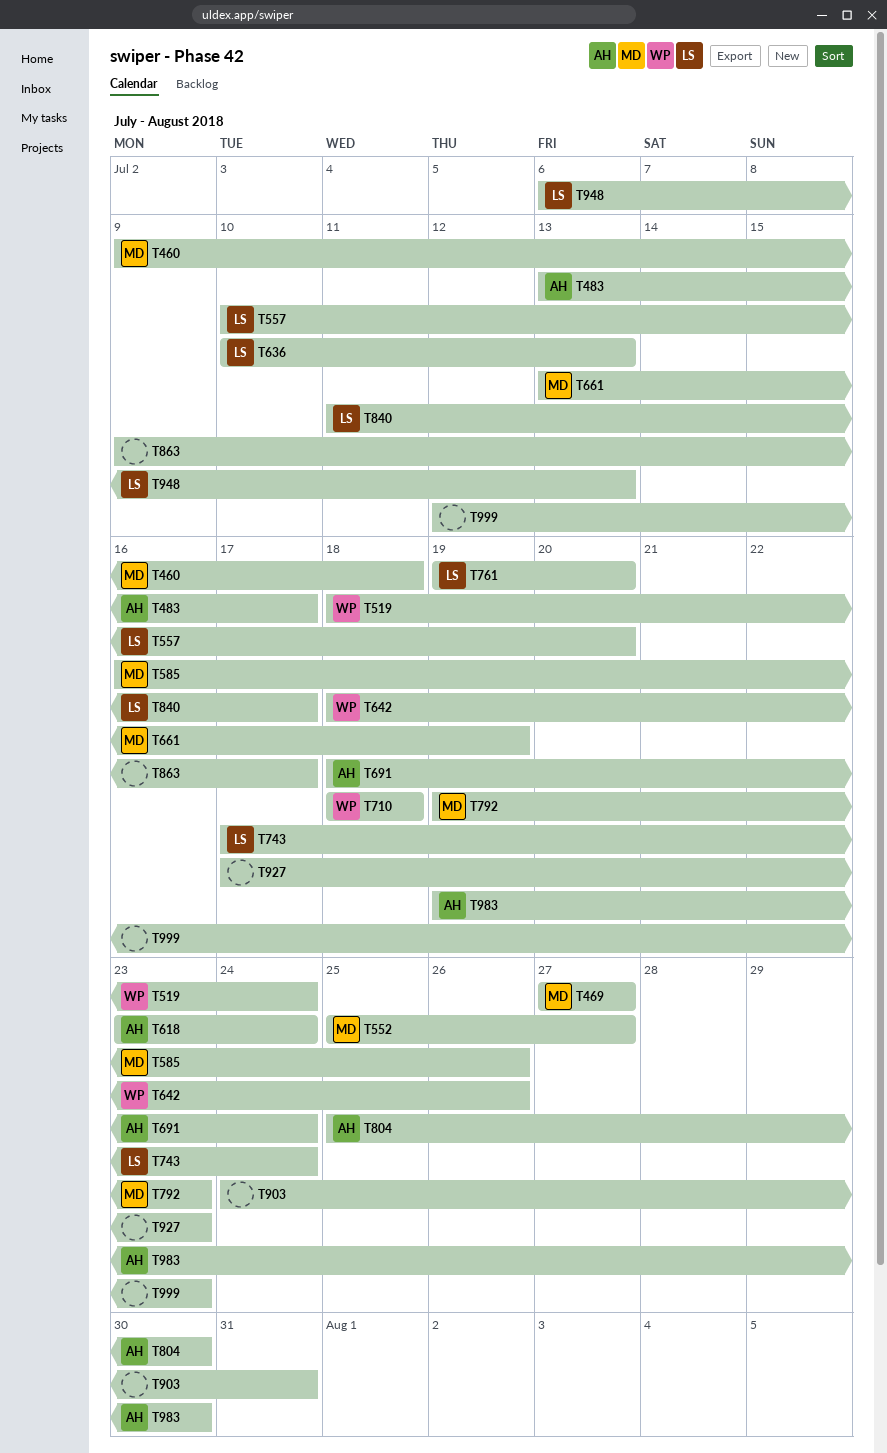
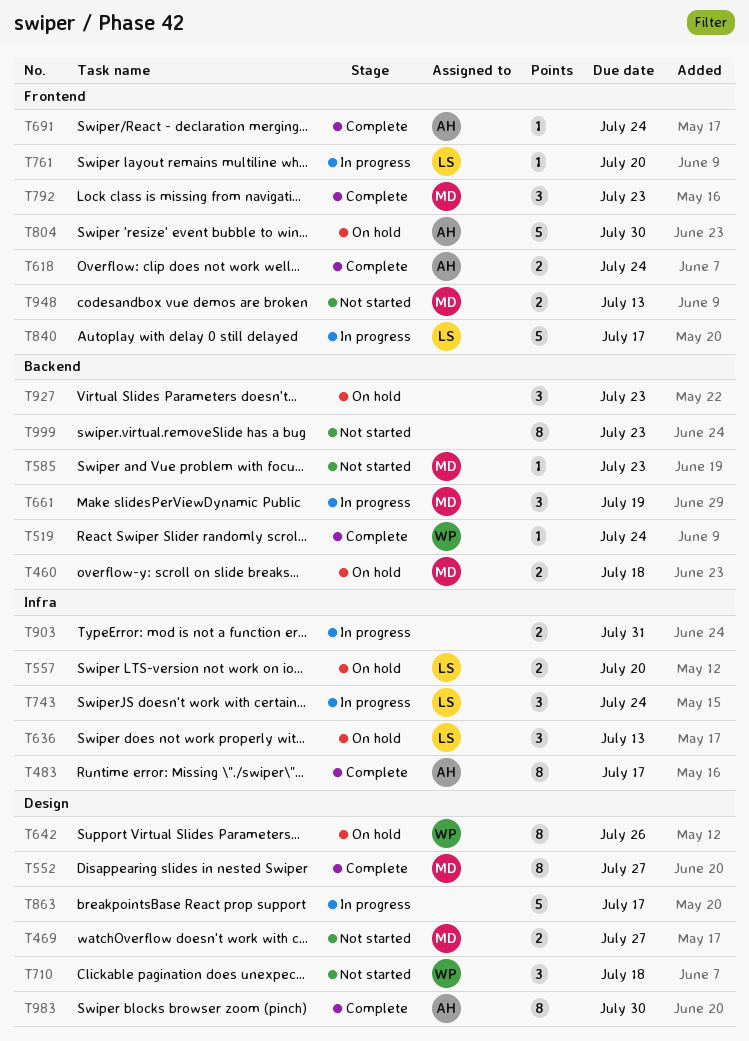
T585, due: Jul 26 -> Jul 23
T948, owner: LS -> MD

